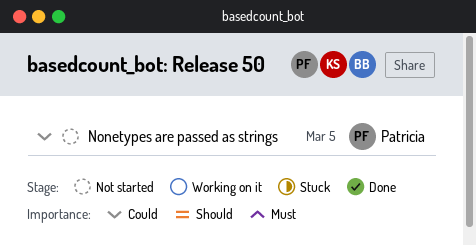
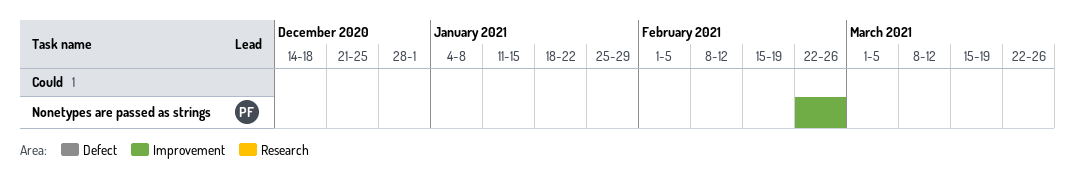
Nonetypes are passed as strings, due: Mar 5 -> Feb 26

